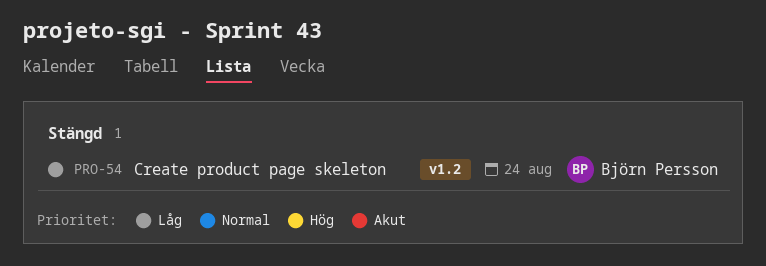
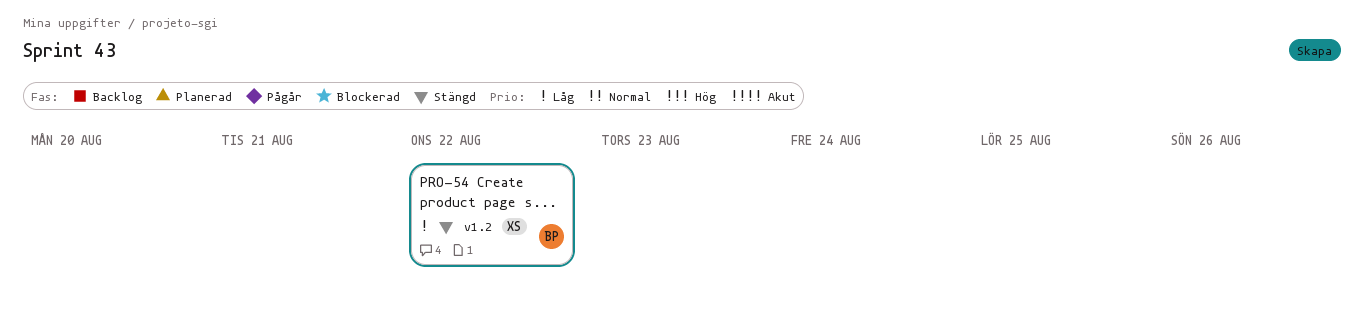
PRO-54, due: Aug 24 -> Aug 22

